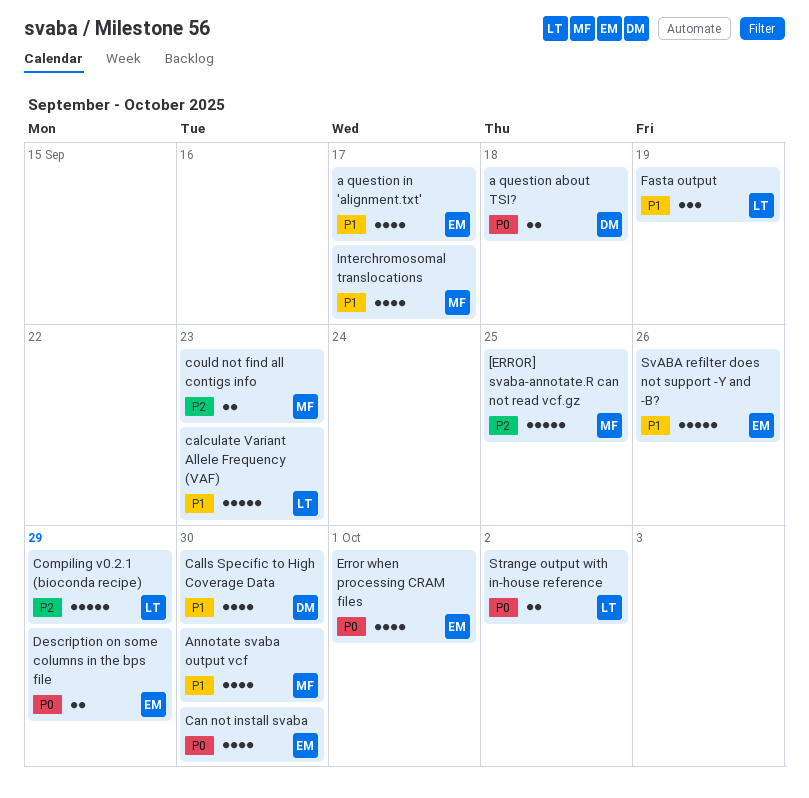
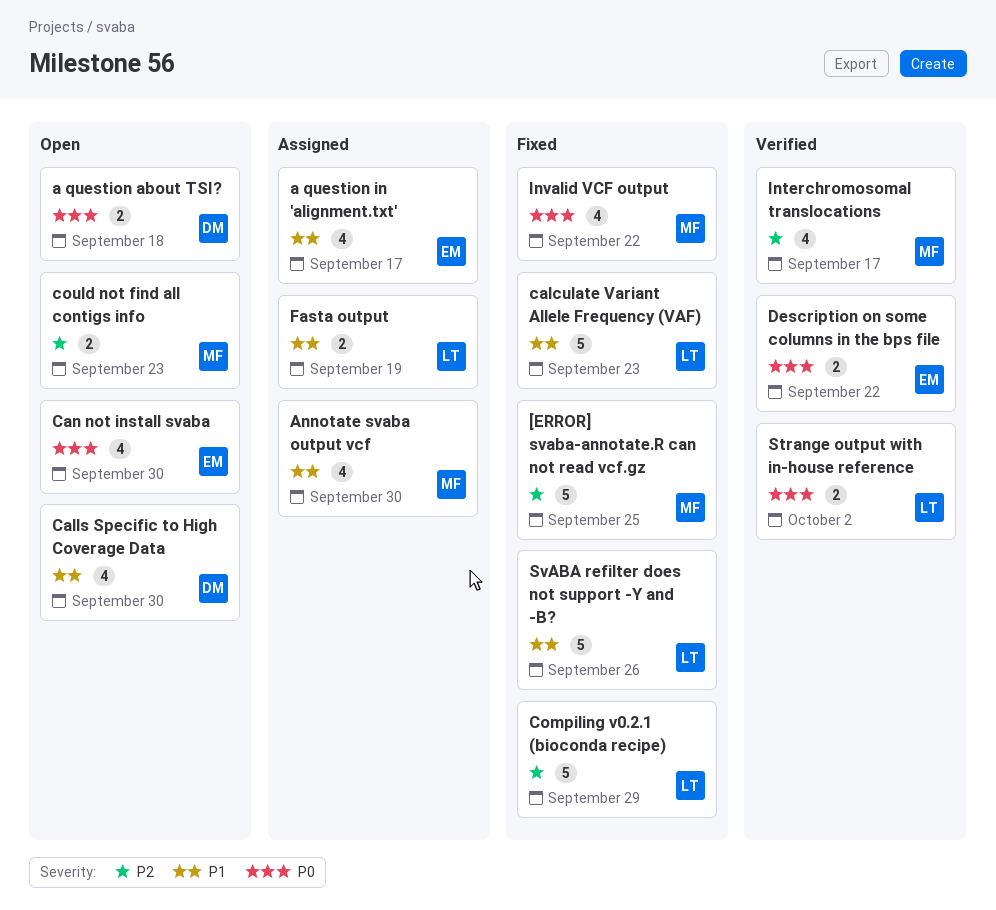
Description on some columns in the bps file, due: Sep 29 -> Sep 22
Error when processing CRAM files: present -> none
Fasta output, estimate: 3 -> 2
Interchromosomal translocations, priority: P1 -> P2
Invalid VCF output: none -> present
SvABA refilter does not support -Y and -B?, owner: EM -> LT

